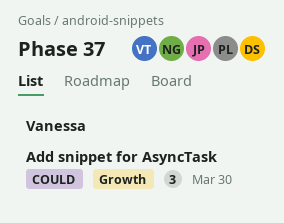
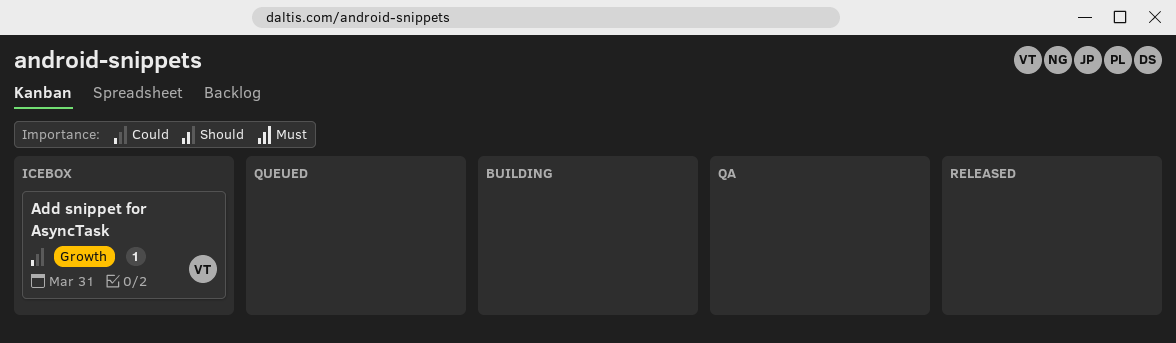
Add snippet for AsyncTask, estimate: 3 -> 1
Add snippet for AsyncTask, due: Mar 30 -> Mar 31

